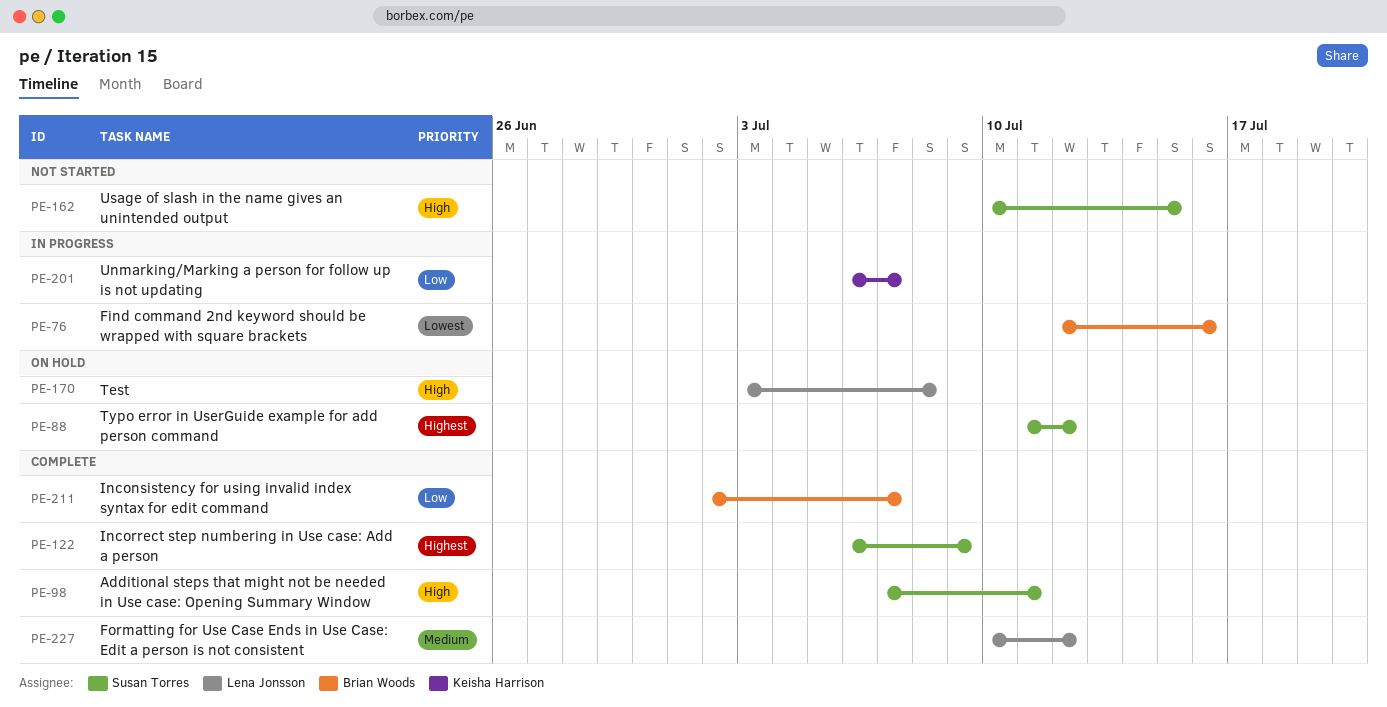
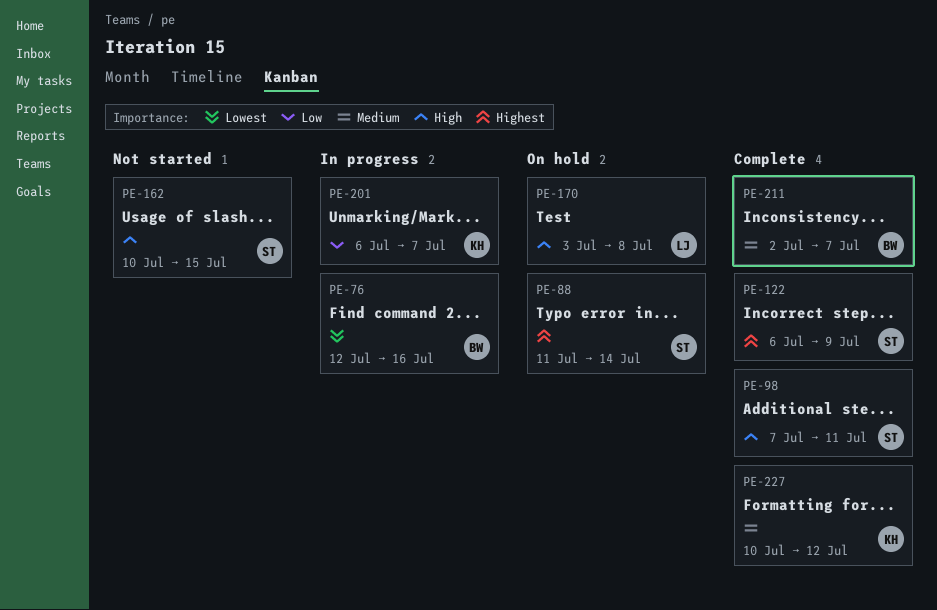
PE-88, due: Jul 12 -> Jul 14
PE-211, priority: Low -> Medium
PE-227, owner: Lena Jonsson -> Keisha Harrison

